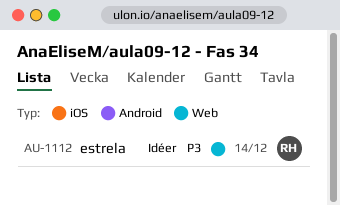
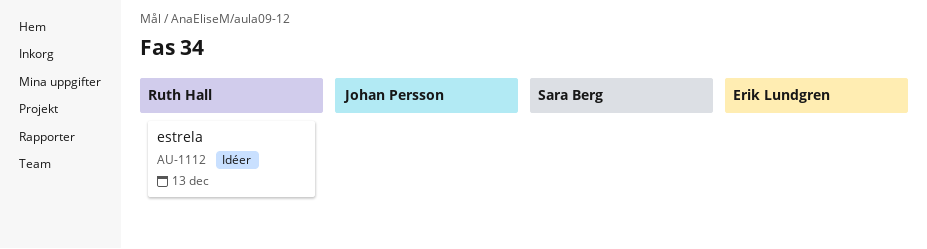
AU-1112, due: Dec 14 -> Dec 13

